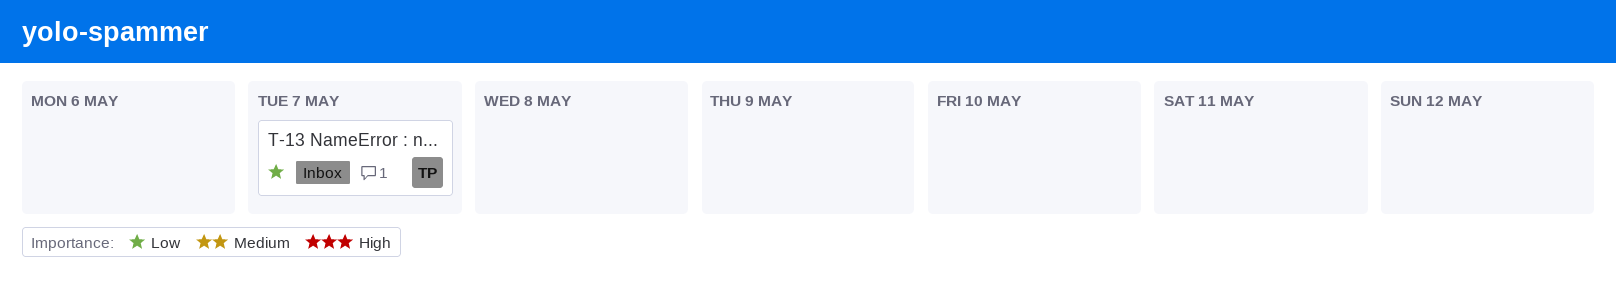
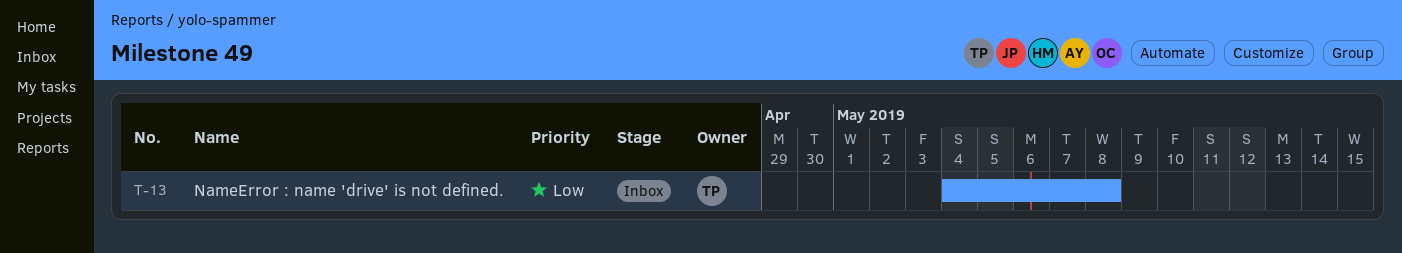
T-13, due: May 7 -> May 8

